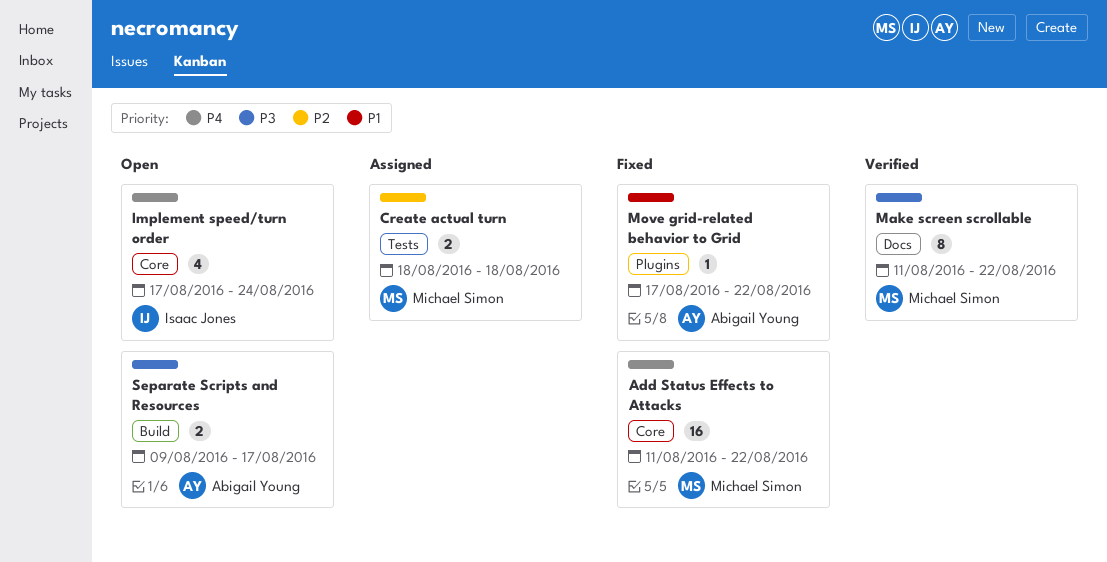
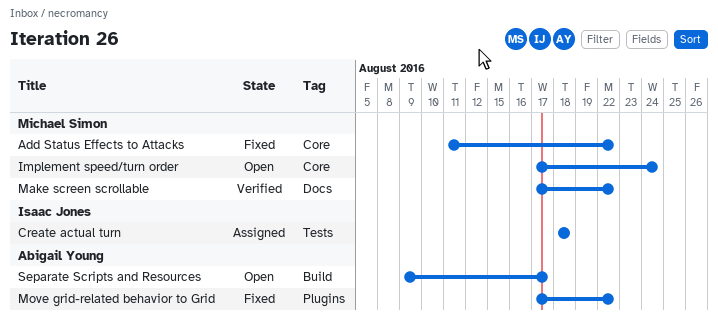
Create actual turn, owner: Michael Simon -> Isaac Jones
Implement speed/turn order, owner: Isaac Jones -> Michael Simon
Make screen scrollable, start: Aug 11 -> Aug 17

